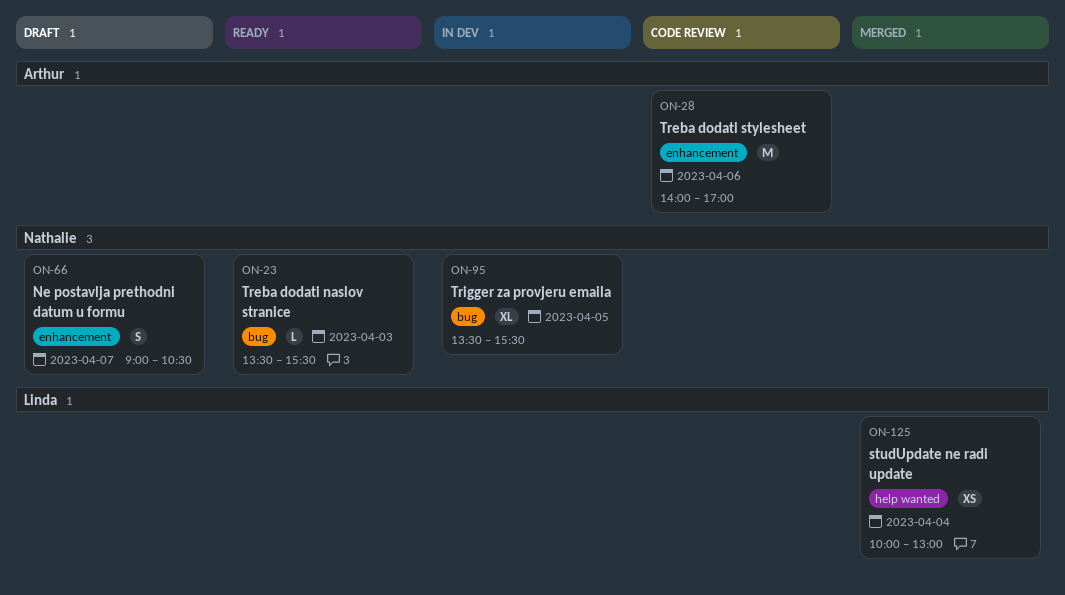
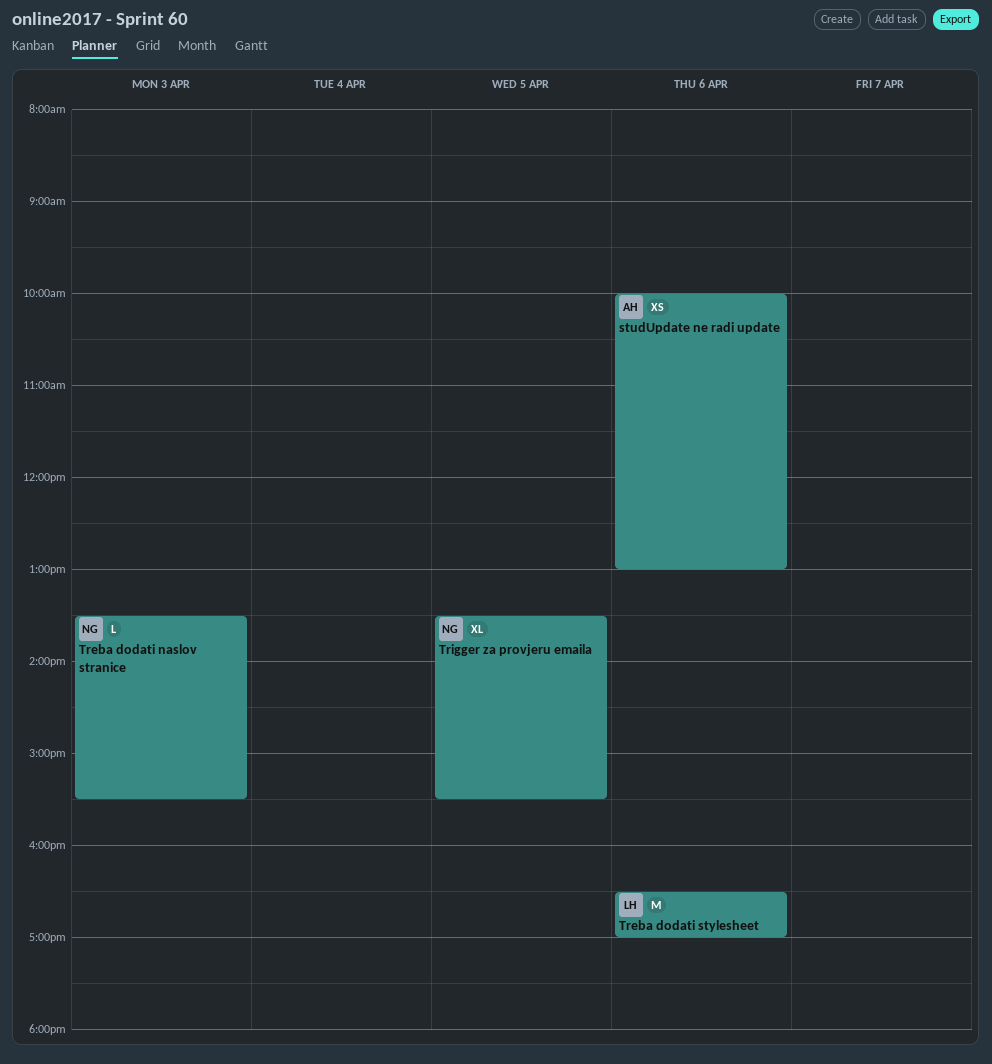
Ne postavlja prethodni datum u formu: present -> none
studUpdate ne radi update, owner: Linda -> Arthur
studUpdate ne radi update, day: Apr 4 -> Apr 6
Treba dodati stylesheet, owner: Arthur -> Linda
Treba dodati stylesheet, begins: 14:00 -> 16:30

